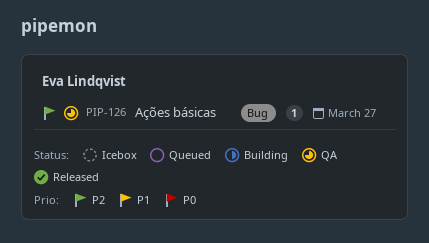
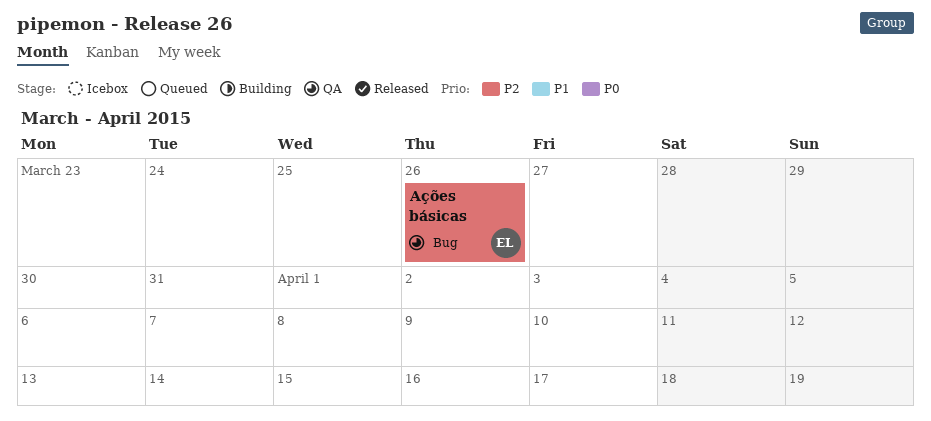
Ações básicas, due: Mar 27 -> Mar 26

